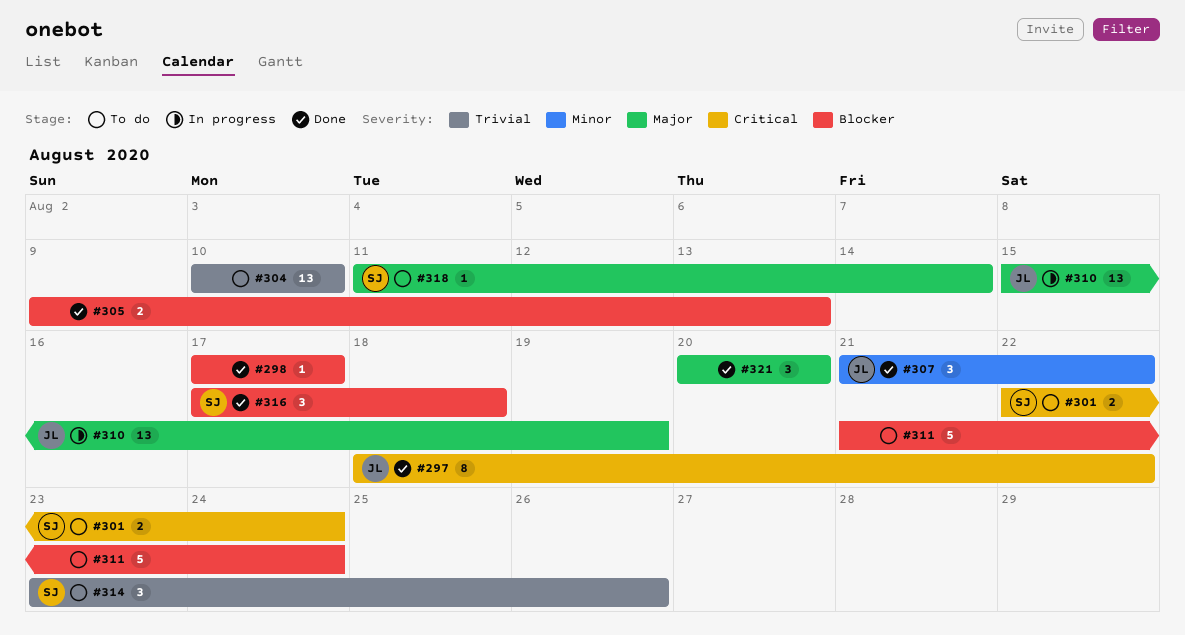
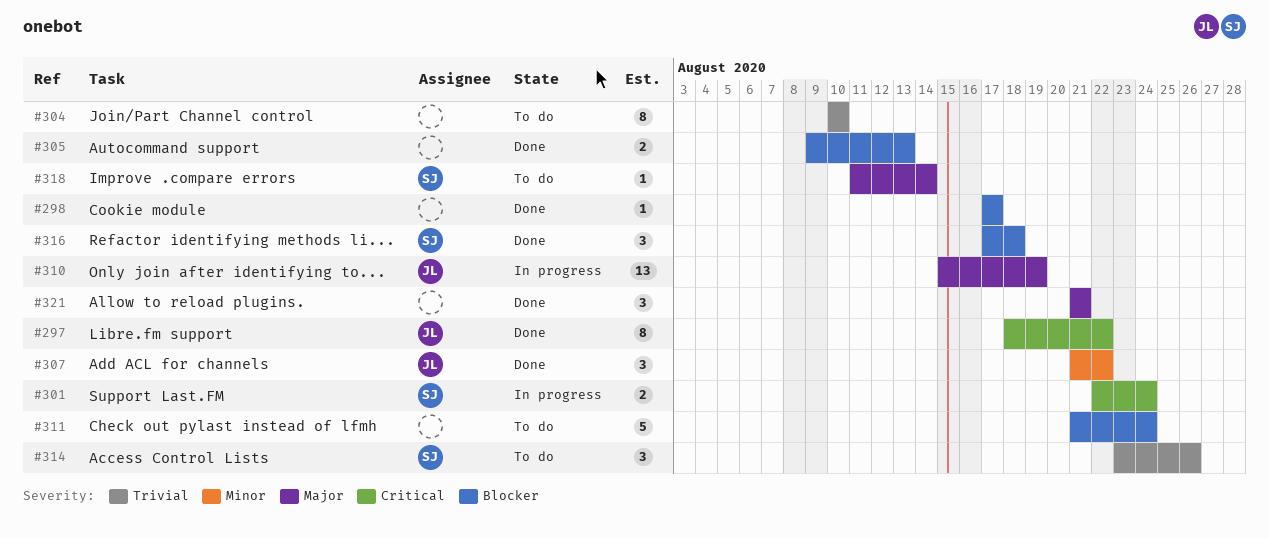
#301, status: To do -> In progress
#304, estimate: 13 -> 8
#321, start: Aug 20 -> Aug 21
#321, due: Aug 20 -> Aug 21

